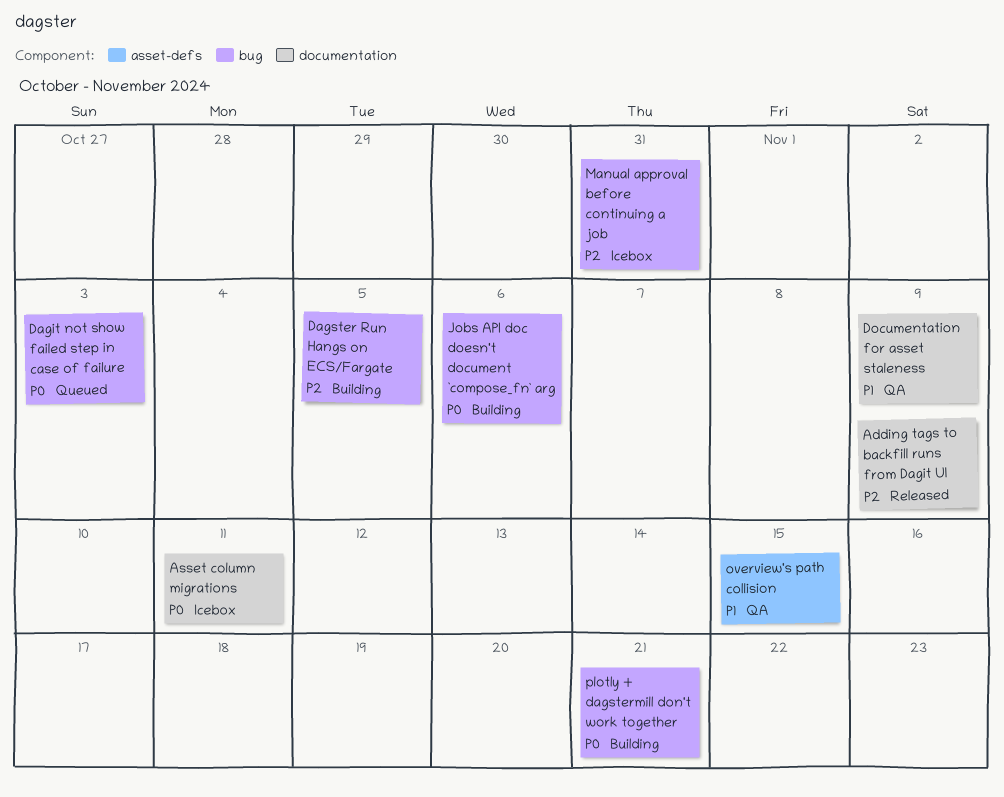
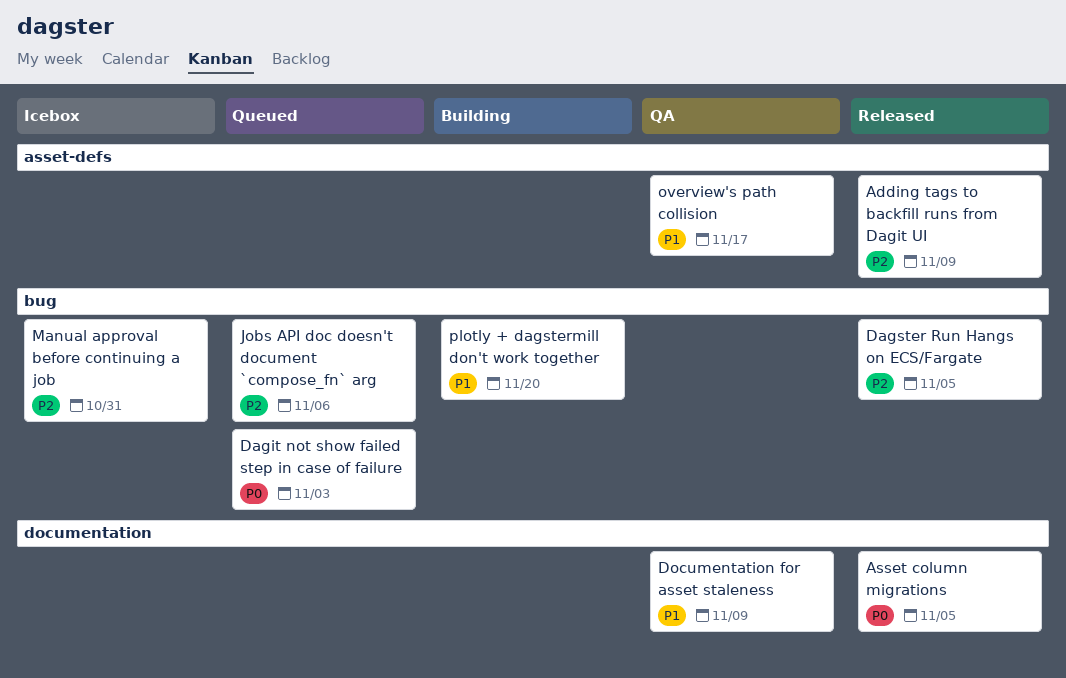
Adding tags to backfill runs from Dagit UI, label: documentation -> asset-defs
Asset column migrations, status: Icebox -> Released
Asset column migrations, due: Nov 11 -> Nov 5
Dagster Run Hangs on ECS/Fargate, status: Building -> Released
Jobs API doc doesn't document `compose_fn` arg, status: Building -> Queued
Jobs API doc doesn't document `compose_fn` arg, priority: P0 -> P2
overview's path collision, due: Nov 15 -> Nov 17
plotly + dagstermill don't work together, priority: P0 -> P1
plotly + dagstermill don't work together, due: Nov 21 -> Nov 20

